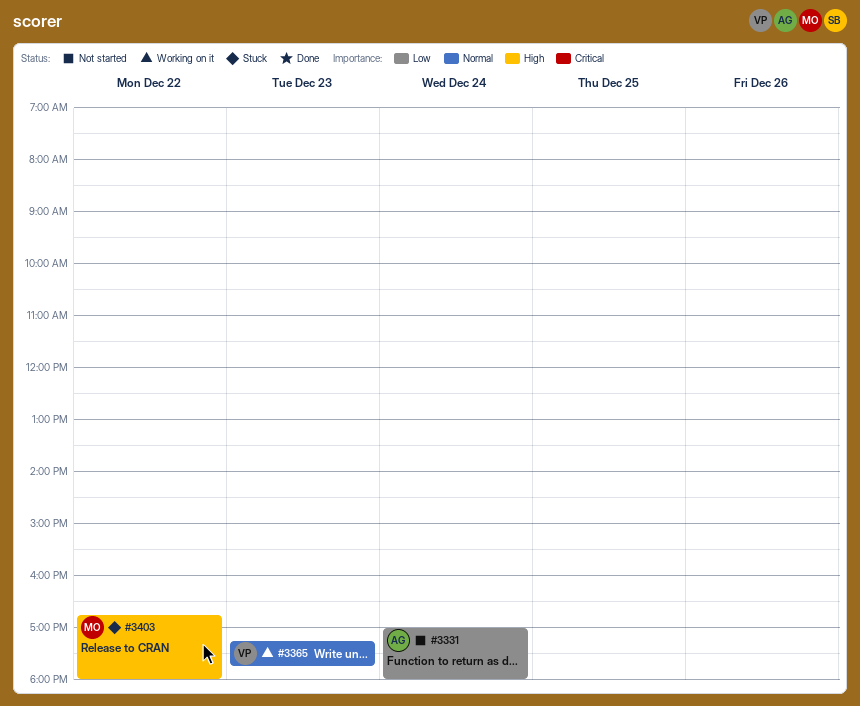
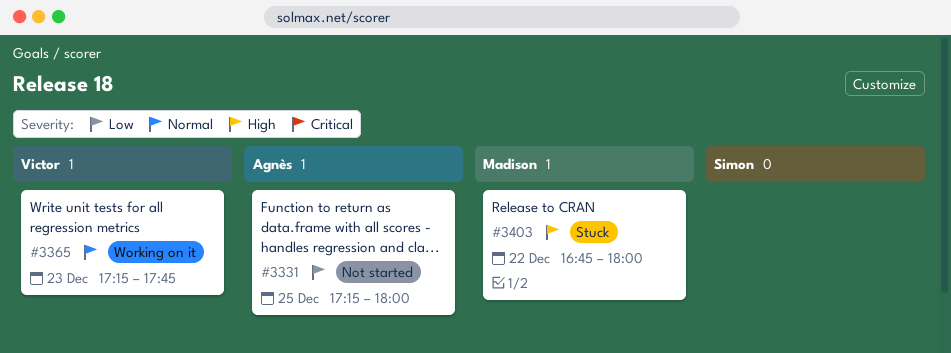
#3331, day: Dec 24 -> Dec 25
#3331, begins: 17:00 -> 17:15

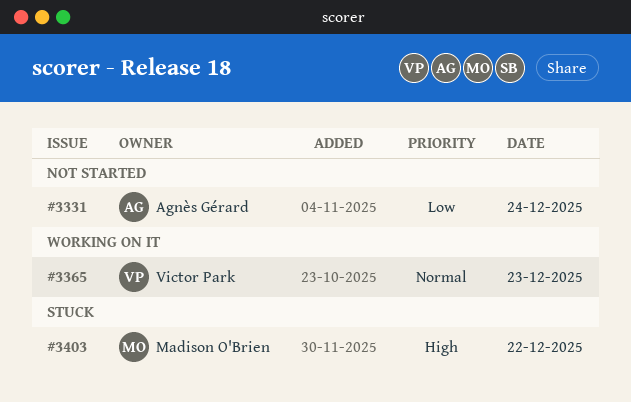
#3331, day: Dec 25 -> Dec 24

